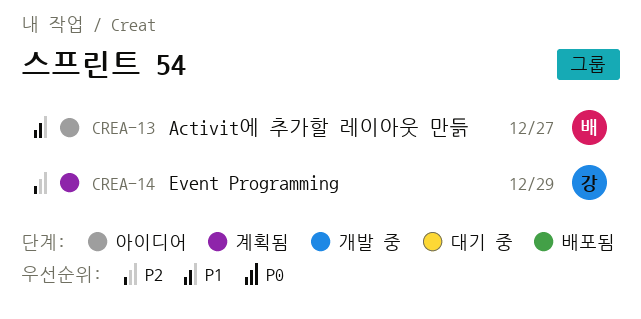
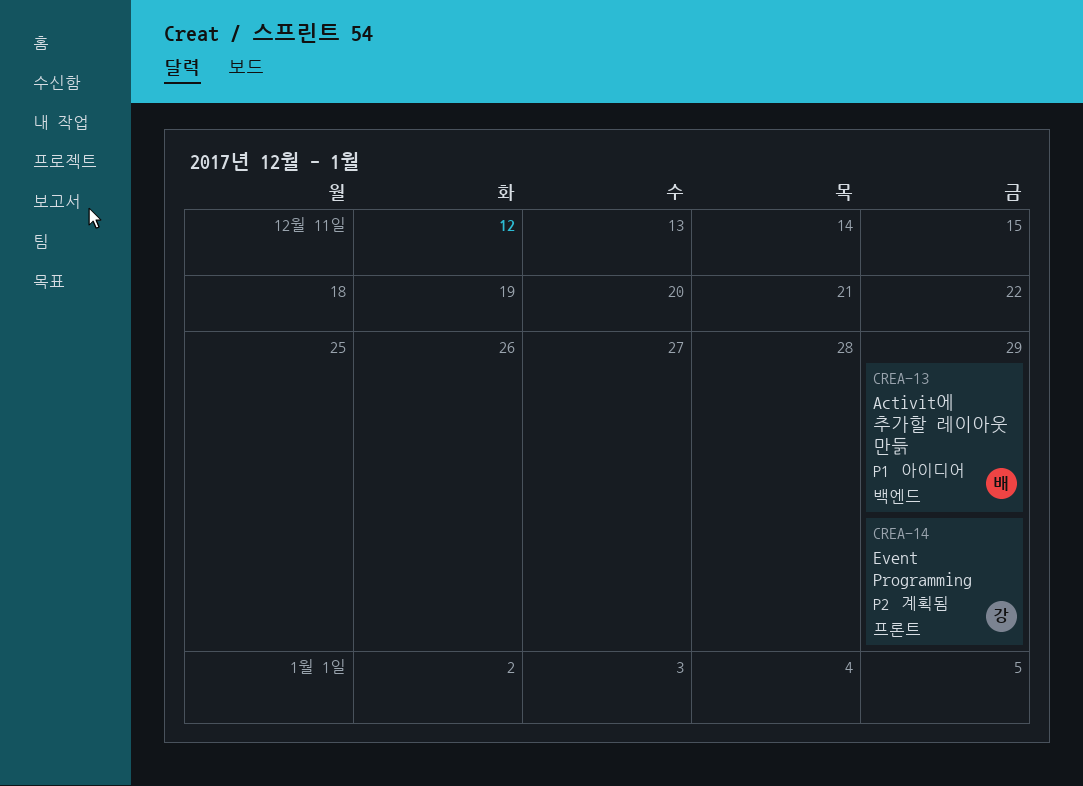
CREA-13, due: Dec 27 -> Dec 29

